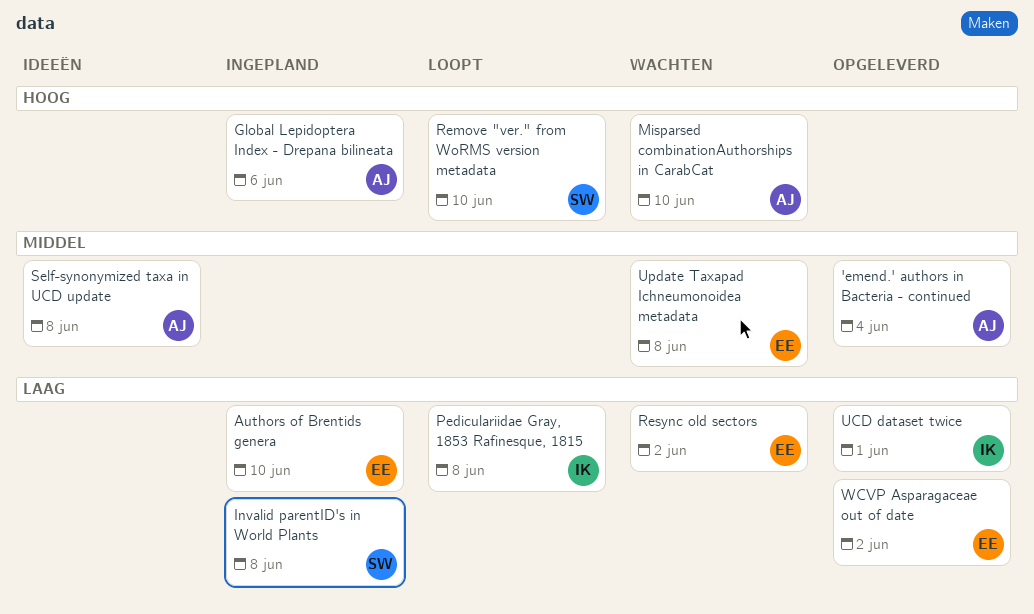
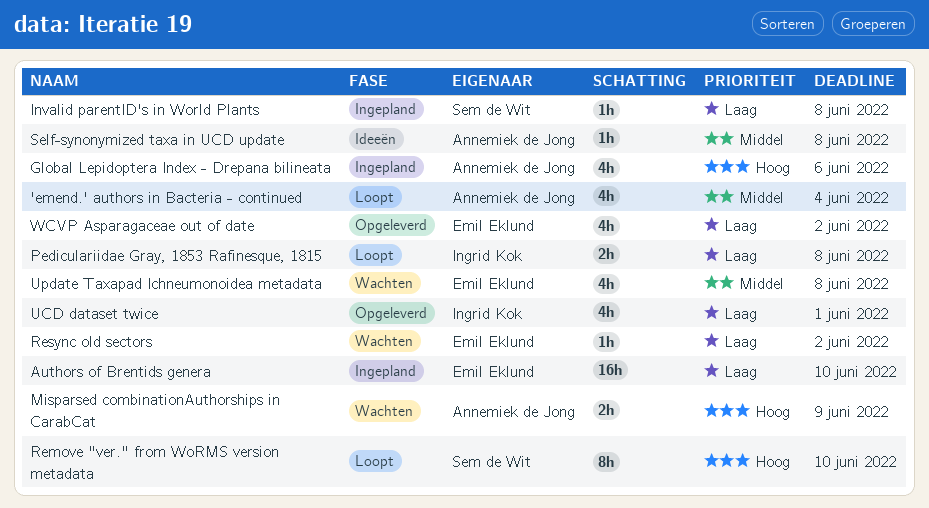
'emend.' authors in Bacteria - continued, status: Opgeleverd -> Loopt
Misparsed combinationAuthorships in CarabCat, due: Jun 10 -> Jun 9

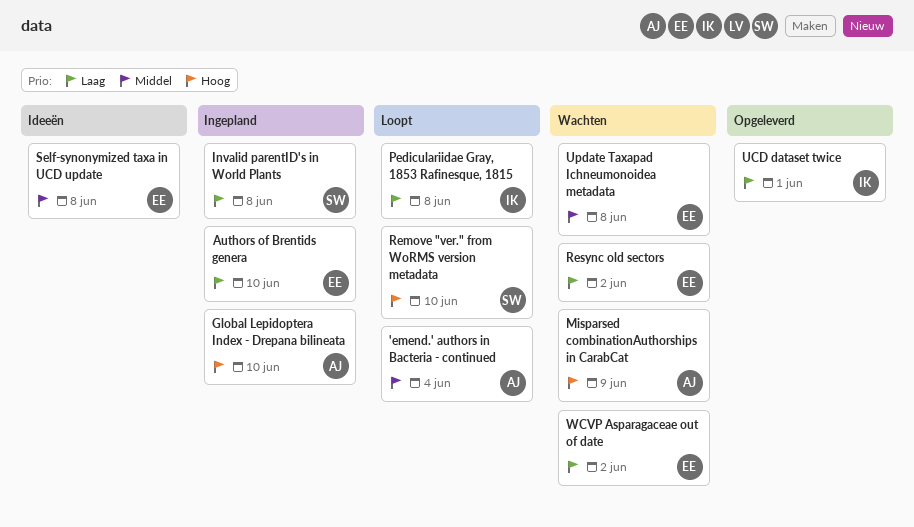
Global Lepidoptera Index - Drepana bilineata, due: Jun 6 -> Jun 10
Self-synonymized taxa in UCD update, owner: Annemiek de Jong -> Emil Eklund
WCVP Asparagaceae out of date, status: Opgeleverd -> Wachten

